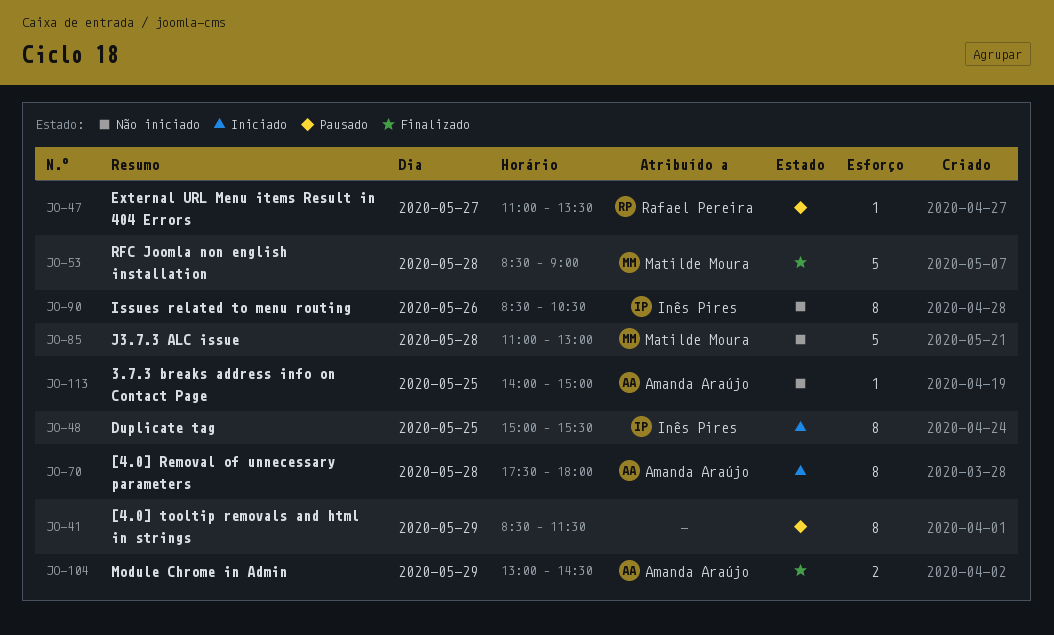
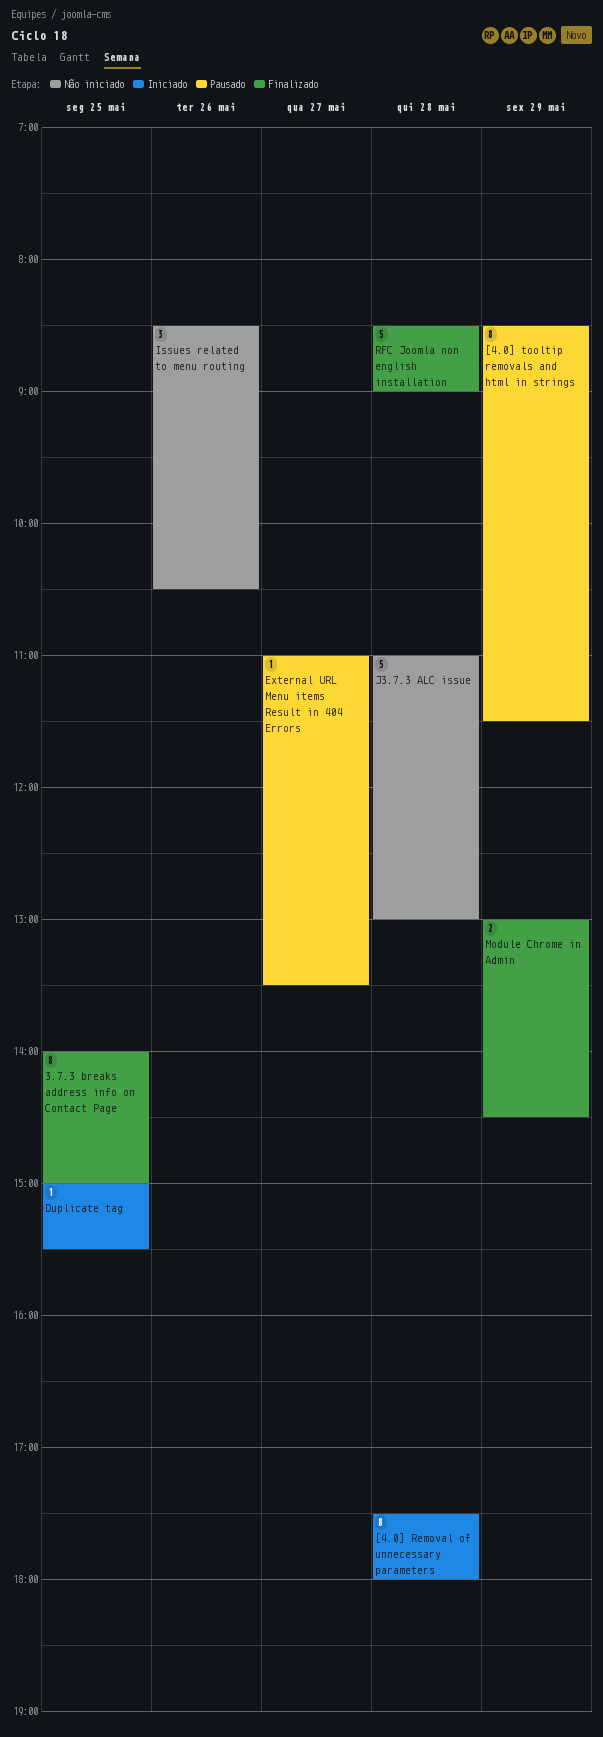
3.7.3 breaks address info on Contact Page, status: Não iniciado -> Finalizado
3.7.3 breaks address info on Contact Page, estimate: 1 -> 8
Duplicate tag, estimate: 8 -> 1
Issues related to menu routing, estimate: 8 -> 3

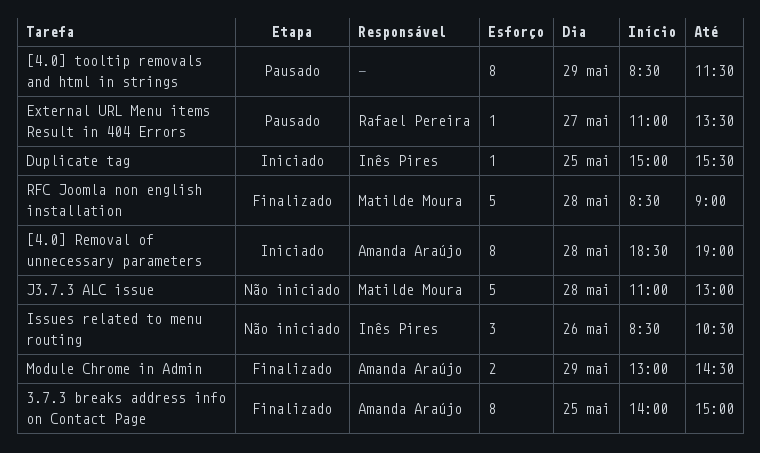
[4.0] Removal of unnecessary parameters, begins: 17:30 -> 18:30
[4.0] Removal of unnecessary parameters, ends: 18:00 -> 19:00

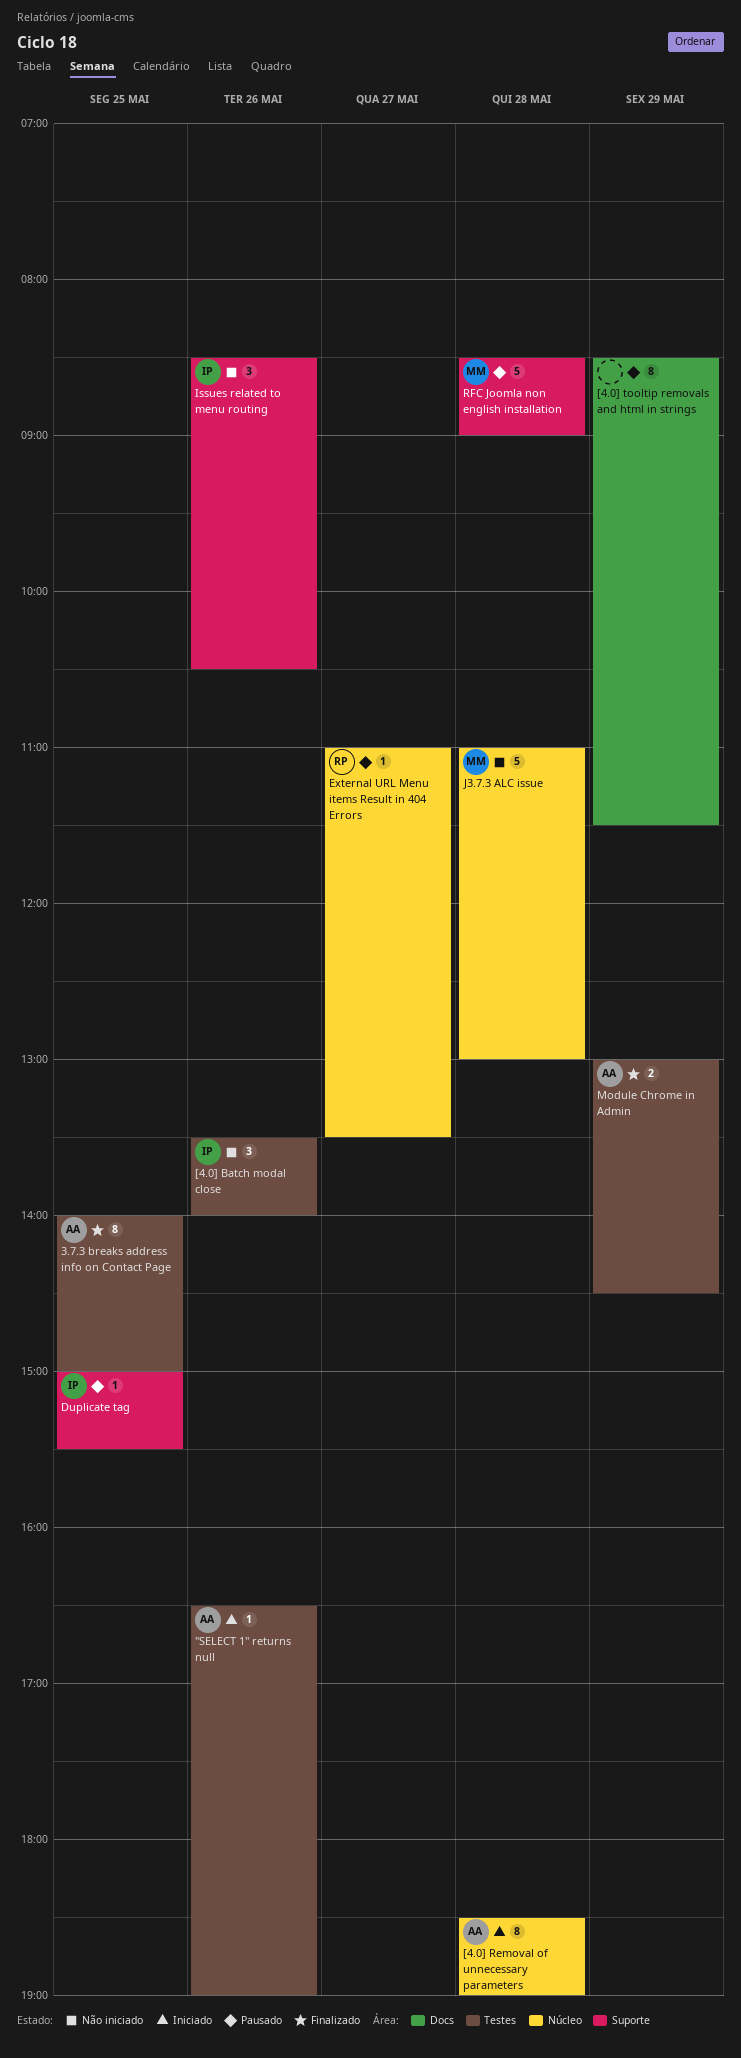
"SELECT 1" returns null: none -> present
[4.0] Batch modal close: none -> present
Duplicate tag, status: Iniciado -> Pausado
RFC Joomla non english installation, status: Finalizado -> Pausado

